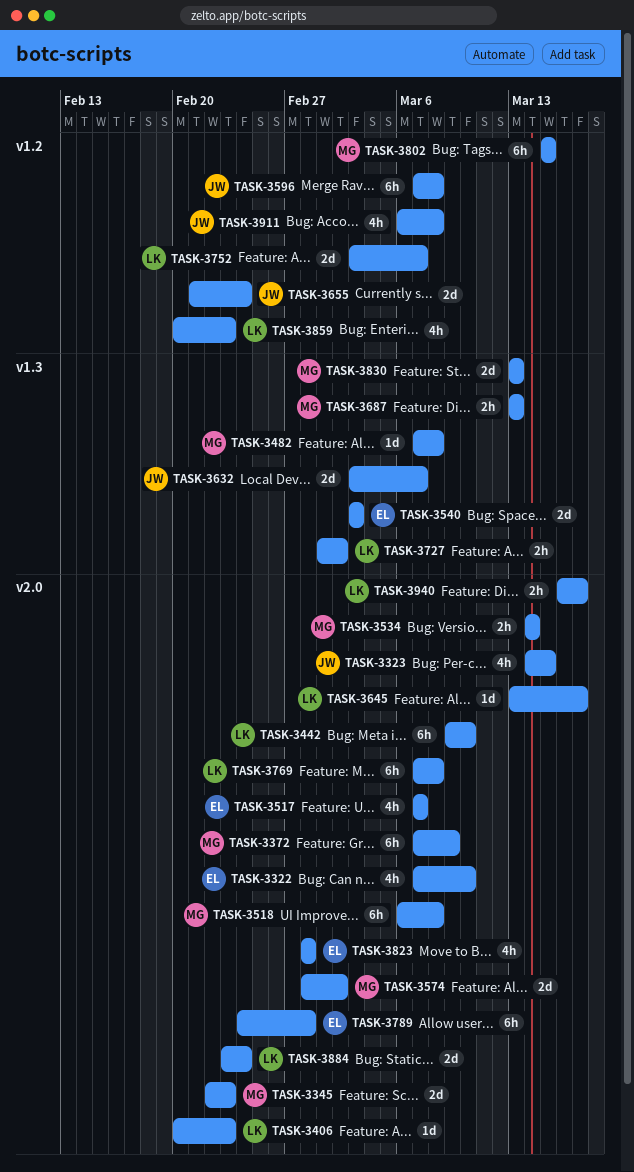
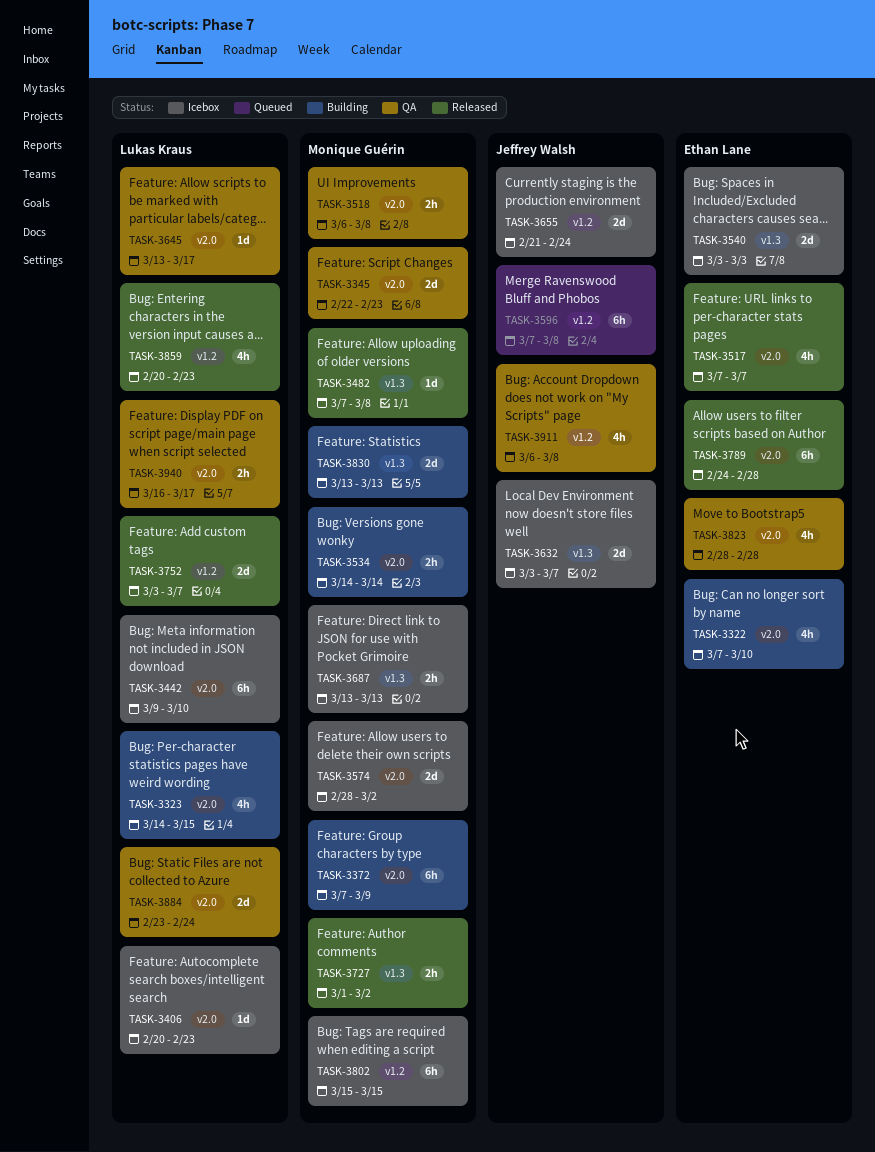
TASK-3323, owner: Jeffrey Walsh -> Lukas Kraus
TASK-3518, estimate: 6h -> 2h
TASK-3727, owner: Lukas Kraus -> Monique Guérin
TASK-3769: present -> none

